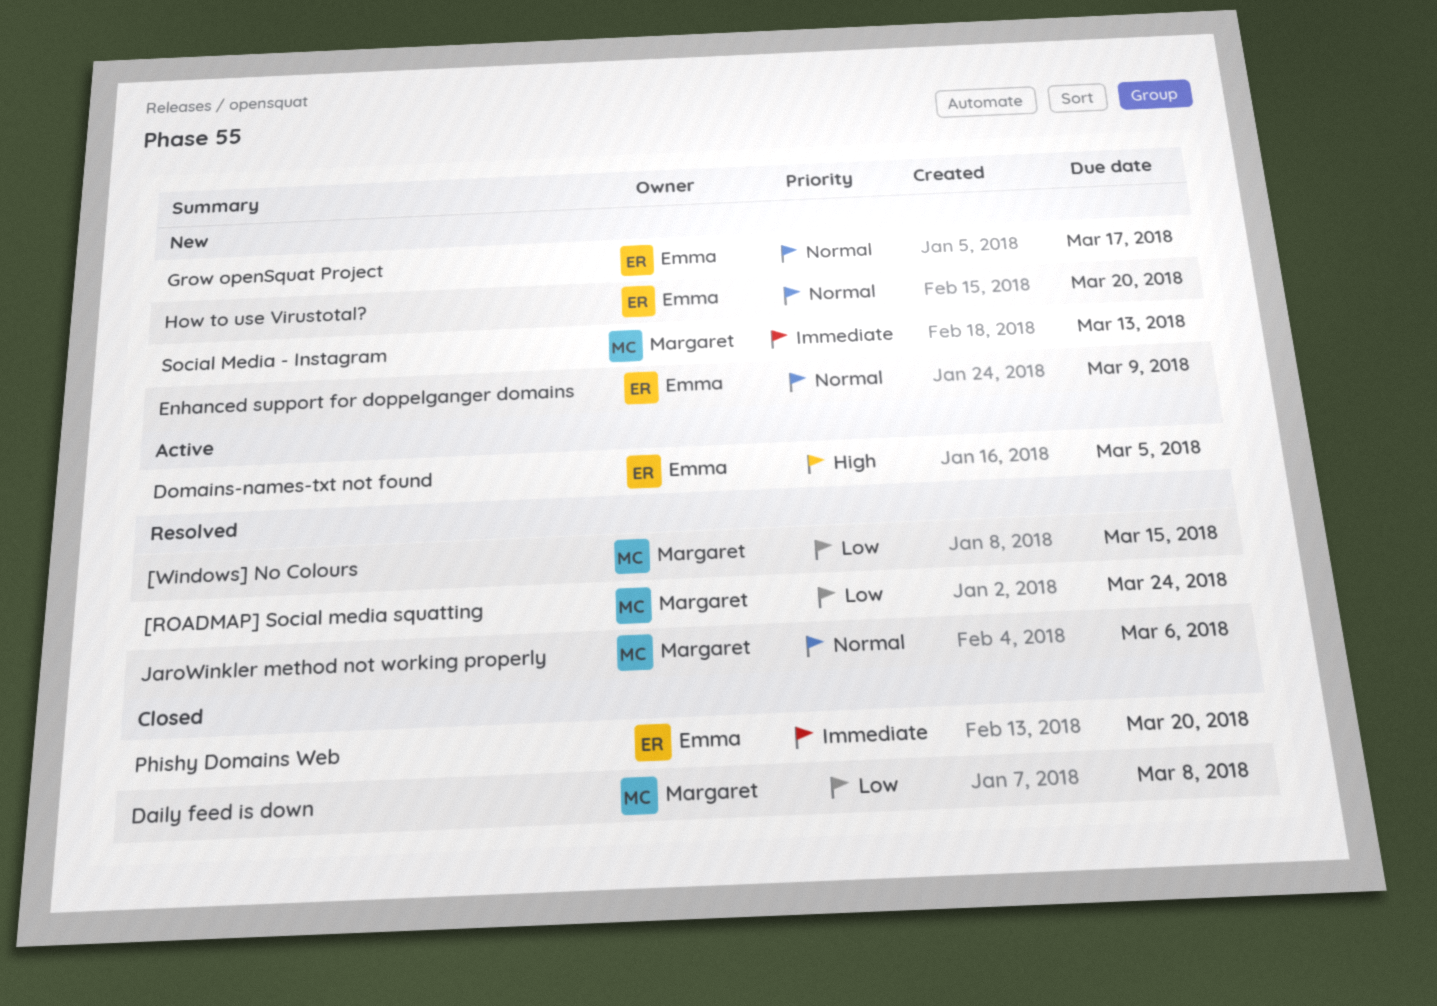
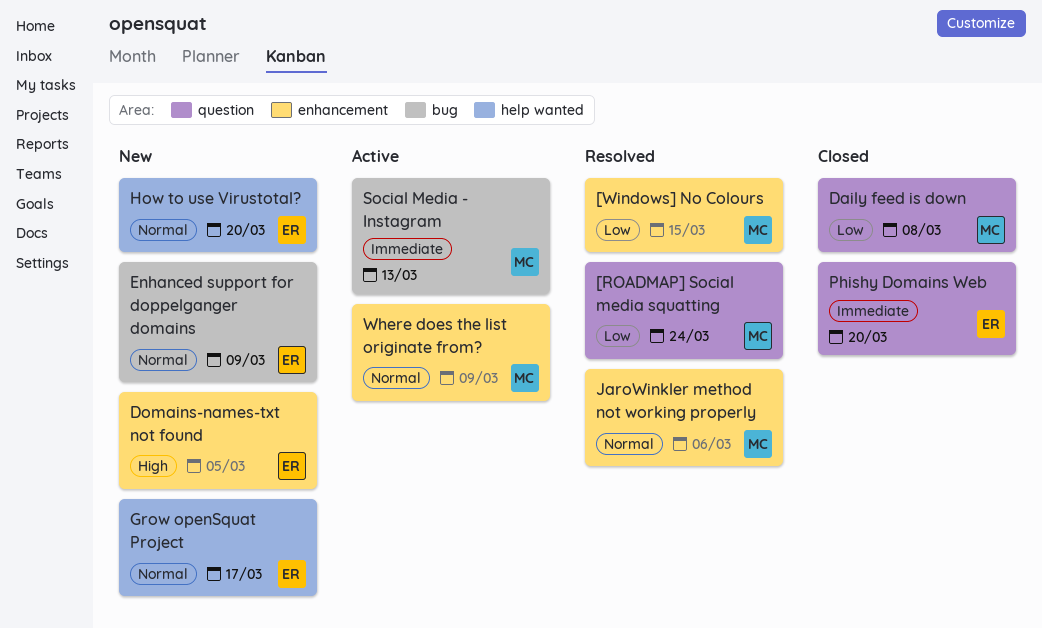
Domains-names-txt not found, status: Active -> New
Social Media - Instagram, status: New -> Active
Where does the list originate from?: none -> present

